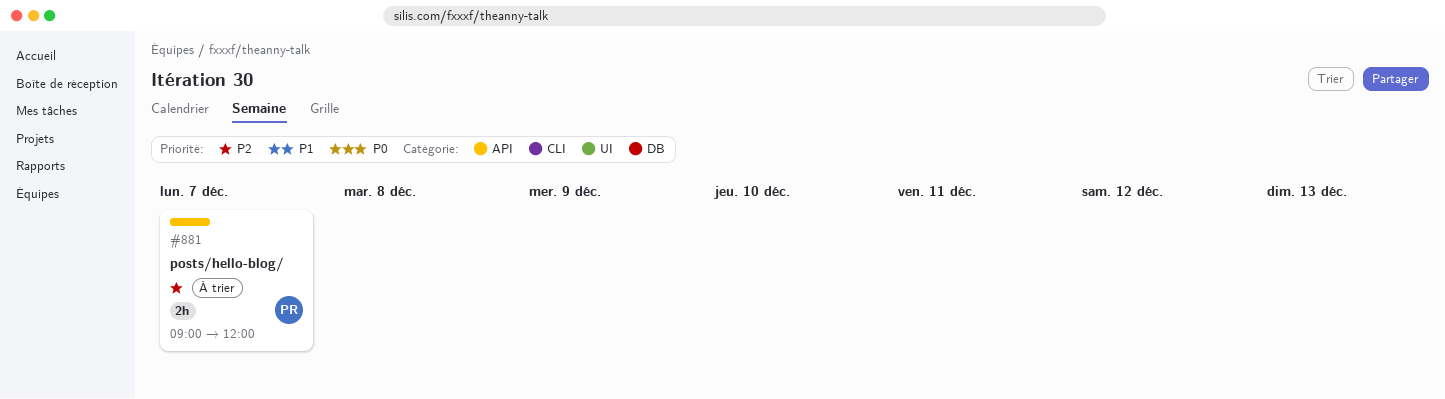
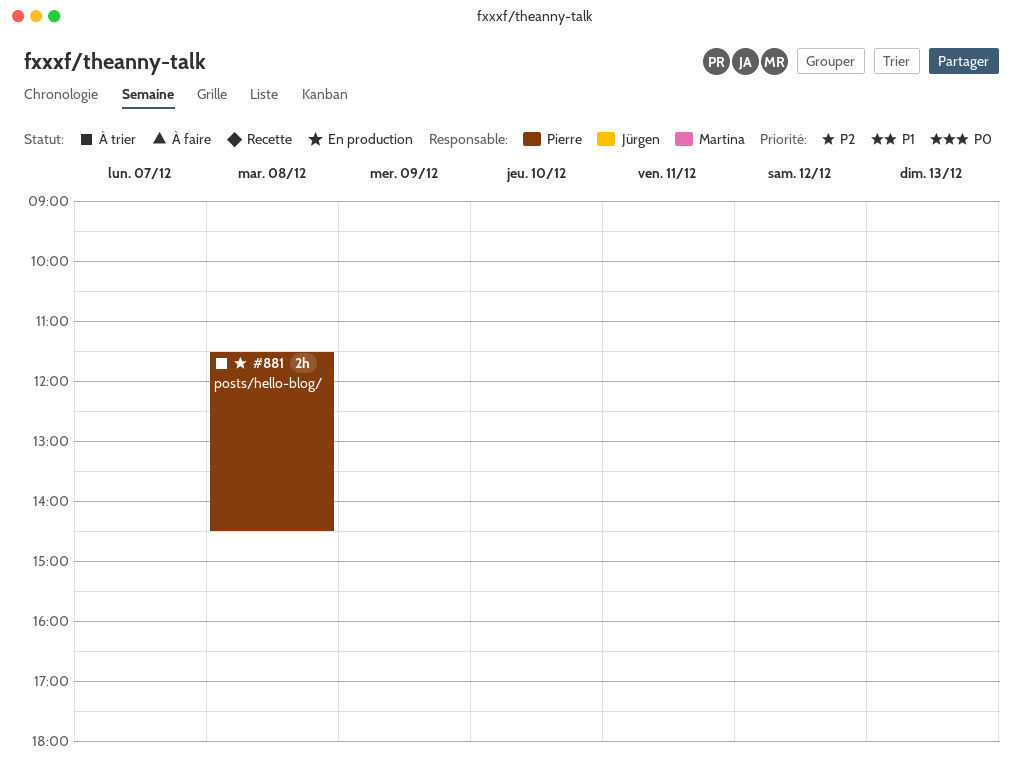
#881, day: Dec 7 -> Dec 8
#881, begins: 09:00 -> 11:30
#881, ends: 12:00 -> 14:30

